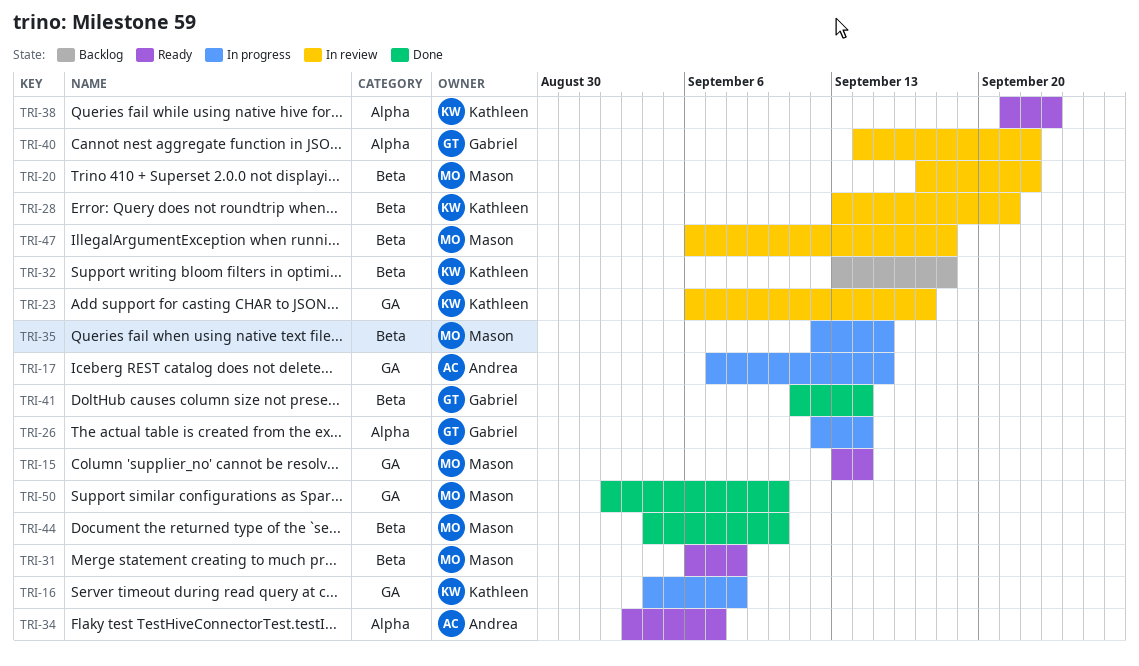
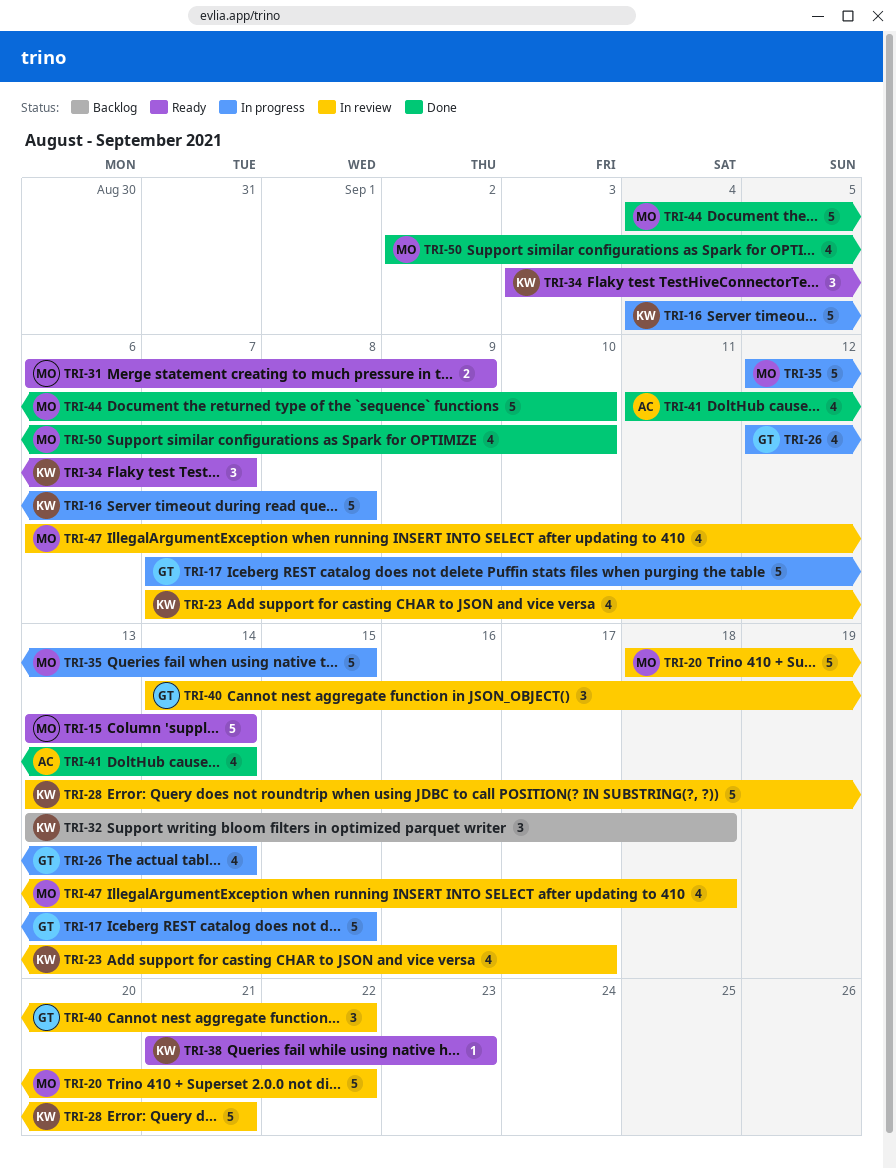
TRI-17, owner: Andrea -> Gabriel
TRI-20, start: Sep 17 -> Sep 18
TRI-23, start: Sep 6 -> Sep 7
TRI-31, due: Sep 8 -> Sep 9
TRI-34, owner: Andrea -> Kathleen
TRI-41, owner: Gabriel -> Andrea

